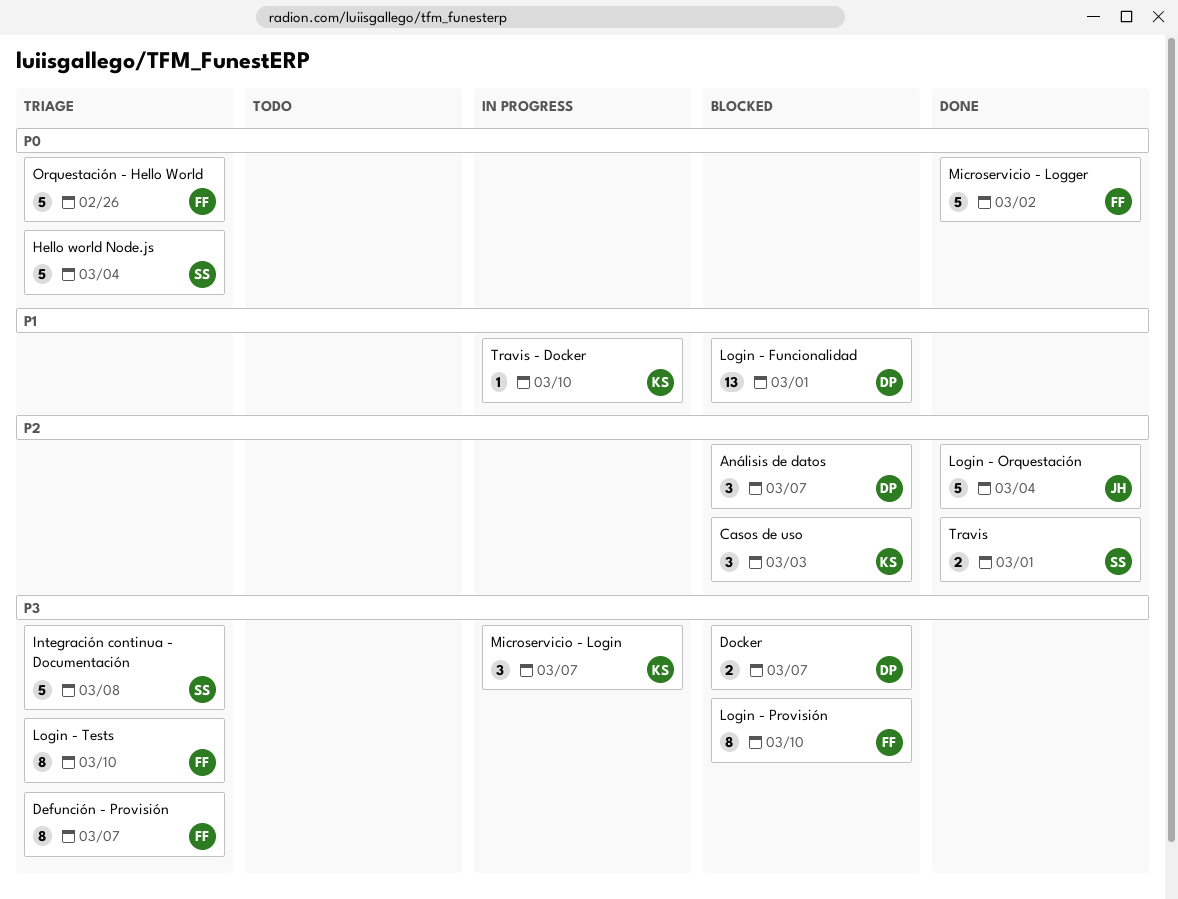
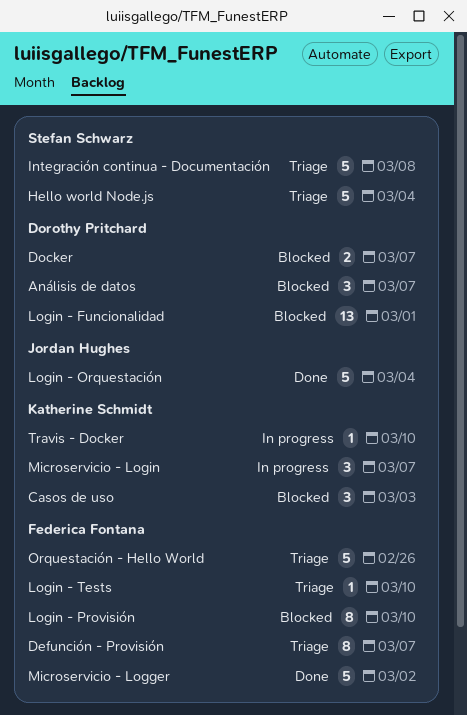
Login - Tests, estimate: 8 -> 1
Travis: present -> none

